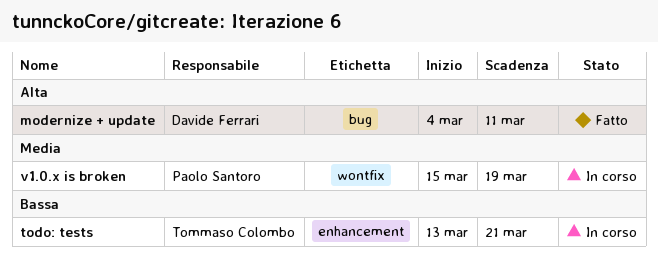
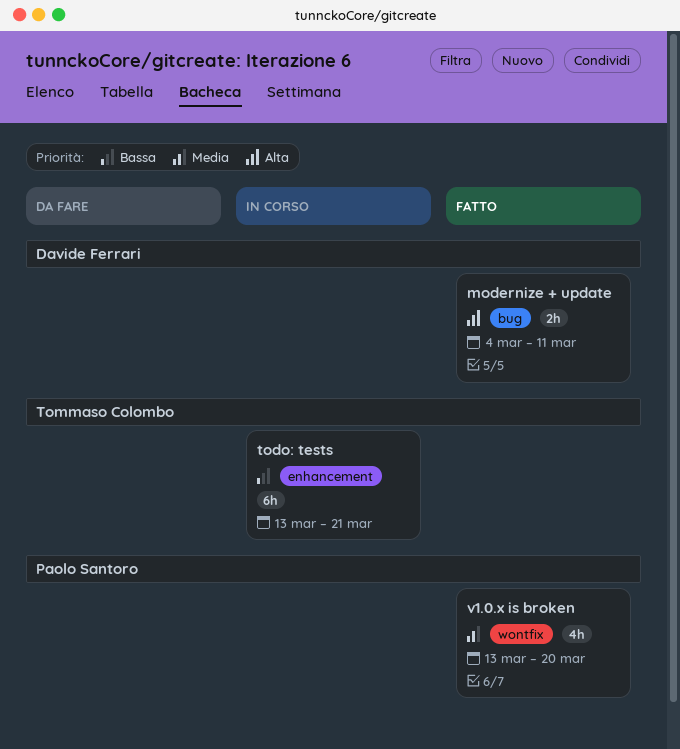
v1.0.x is broken, status: In corso -> Fatto
v1.0.x is broken, start: Mar 15 -> Mar 13
v1.0.x is broken, due: Mar 19 -> Mar 20

